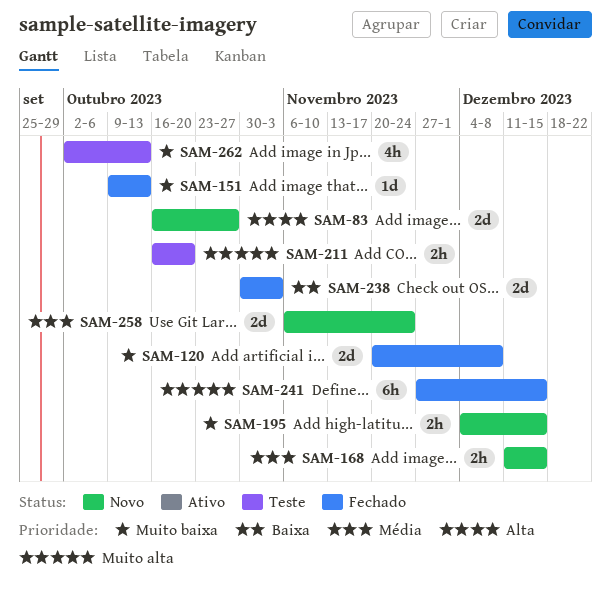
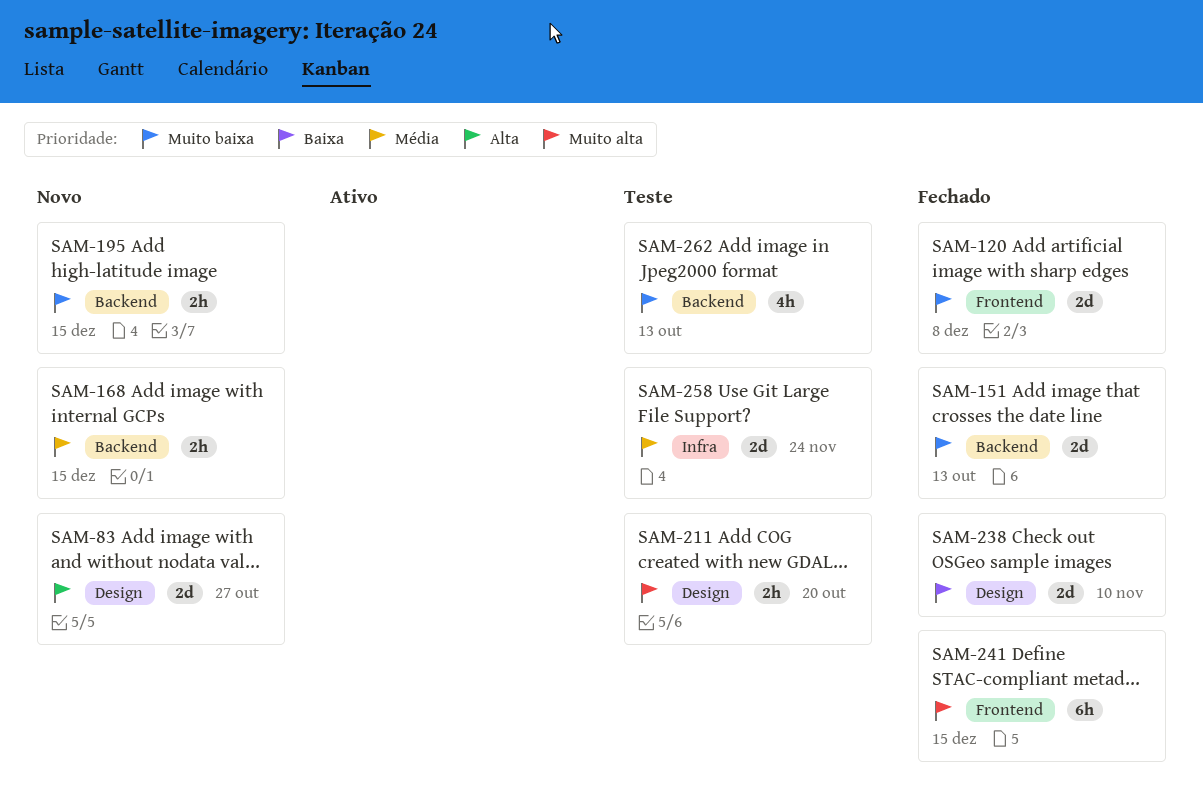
SAM-151, estimate: 1d -> 2d
SAM-238, due: Nov 3 -> Nov 10
SAM-258, status: Novo -> Teste

